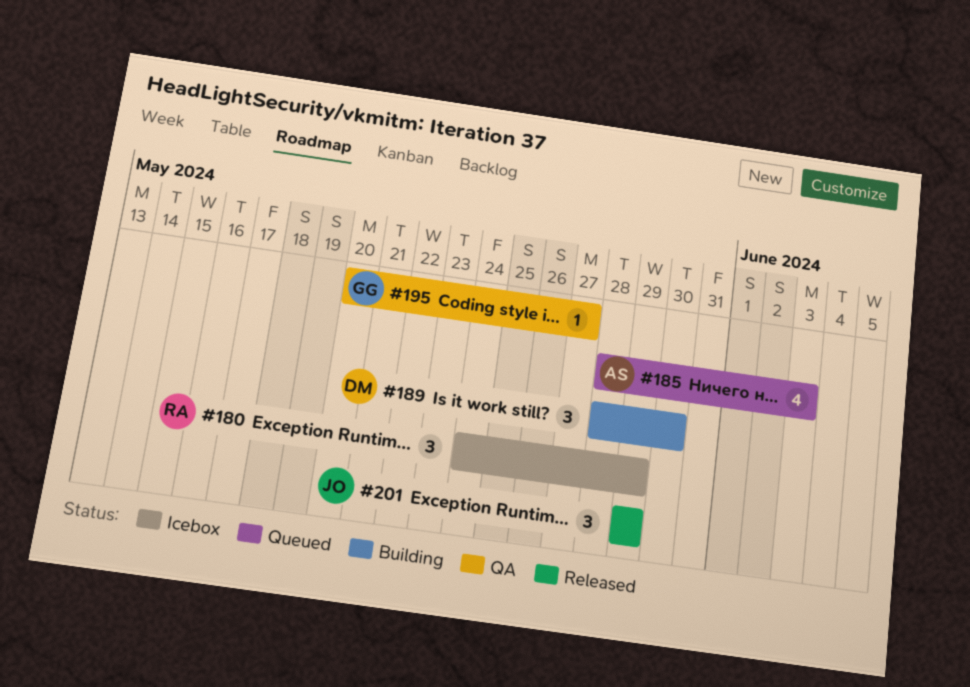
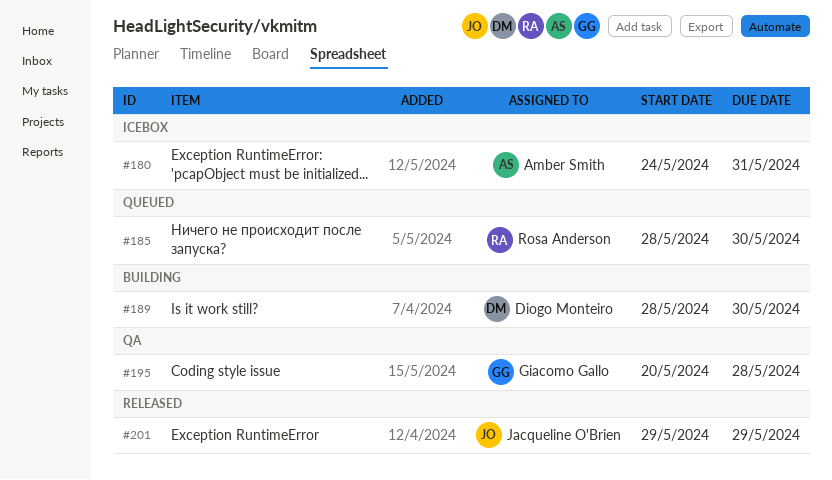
#180, owner: Rosa Anderson -> Amber Smith
#180, due: May 29 -> May 31
#185, owner: Amber Smith -> Rosa Anderson
#185, due: Jun 3 -> May 30
#195, due: May 27 -> May 28

